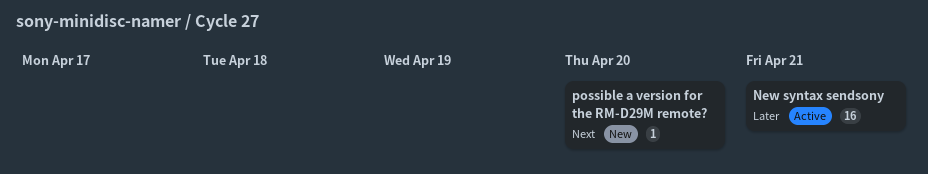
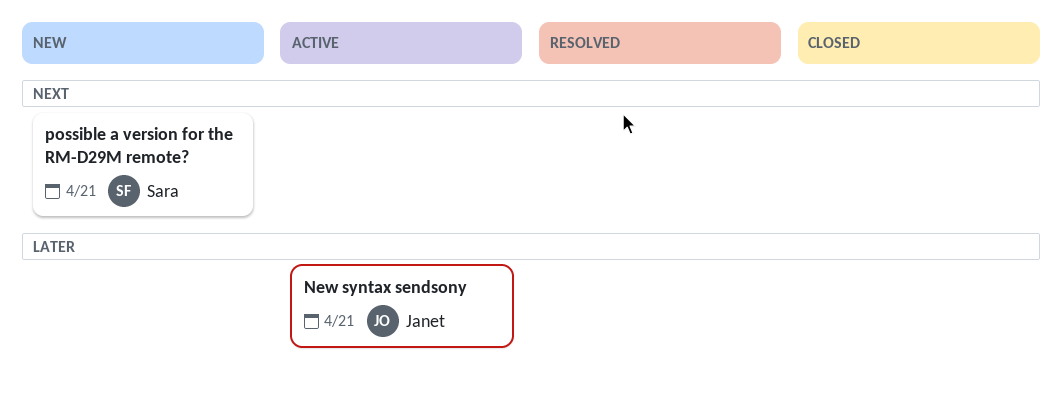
possible a version for the RM-D29M remote?, due: Apr 20 -> Apr 21

